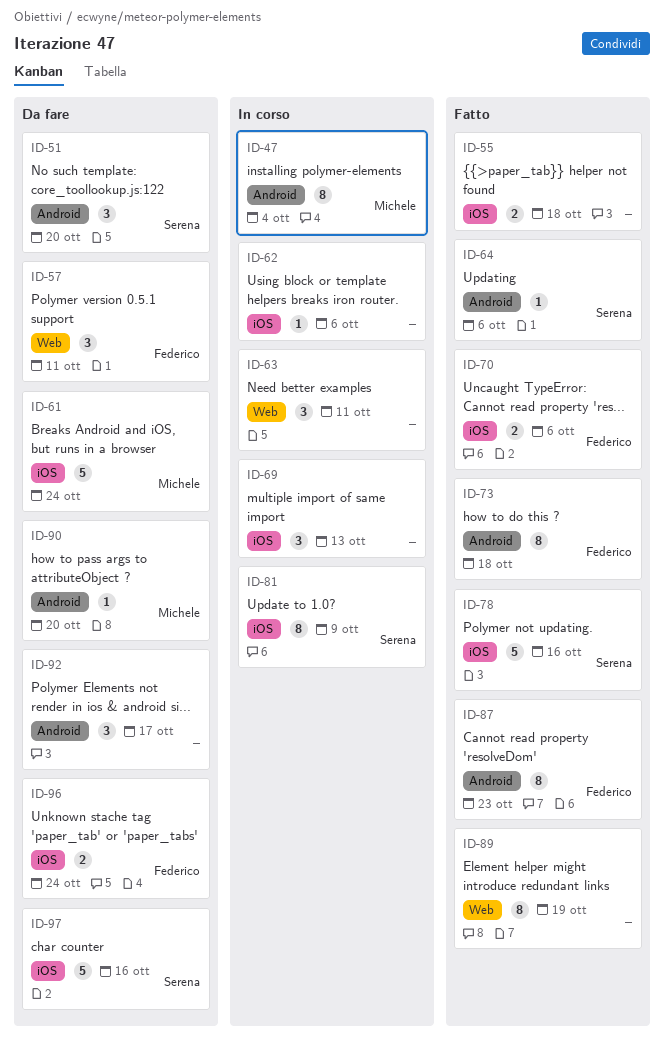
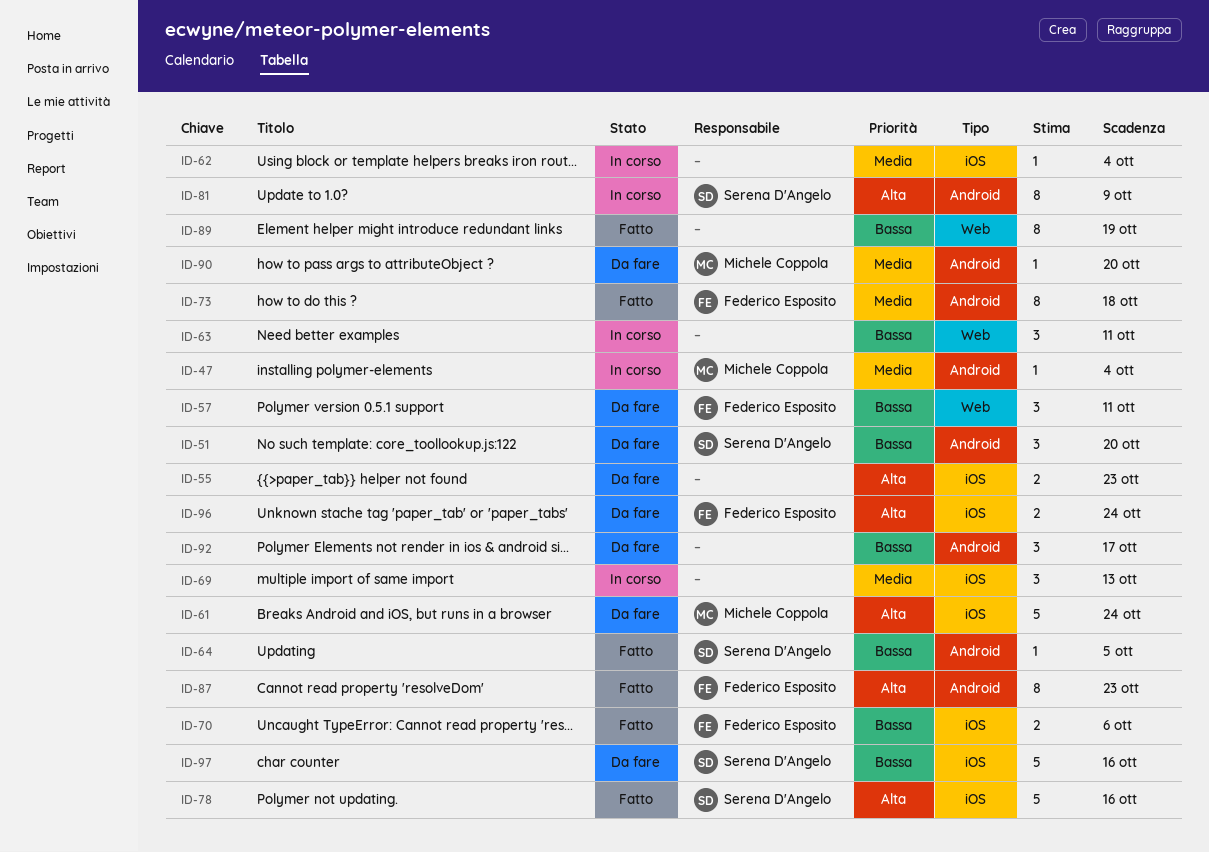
ID-47, estimate: 8 -> 1
ID-55, status: Fatto -> Da fare
ID-55, due: Oct 18 -> Oct 23
ID-62, due: Oct 6 -> Oct 4
ID-64, due: Oct 6 -> Oct 5
ID-81, label: iOS -> Android

